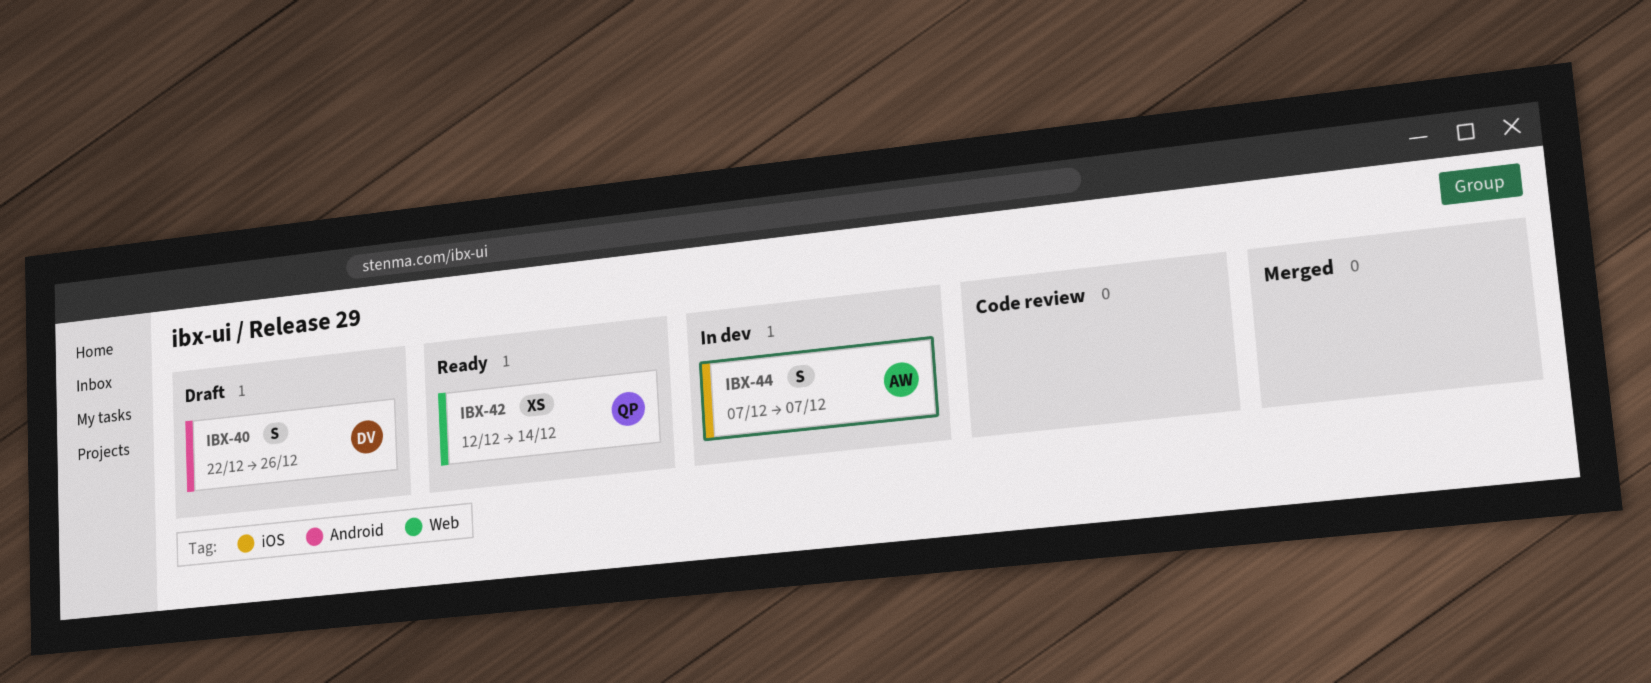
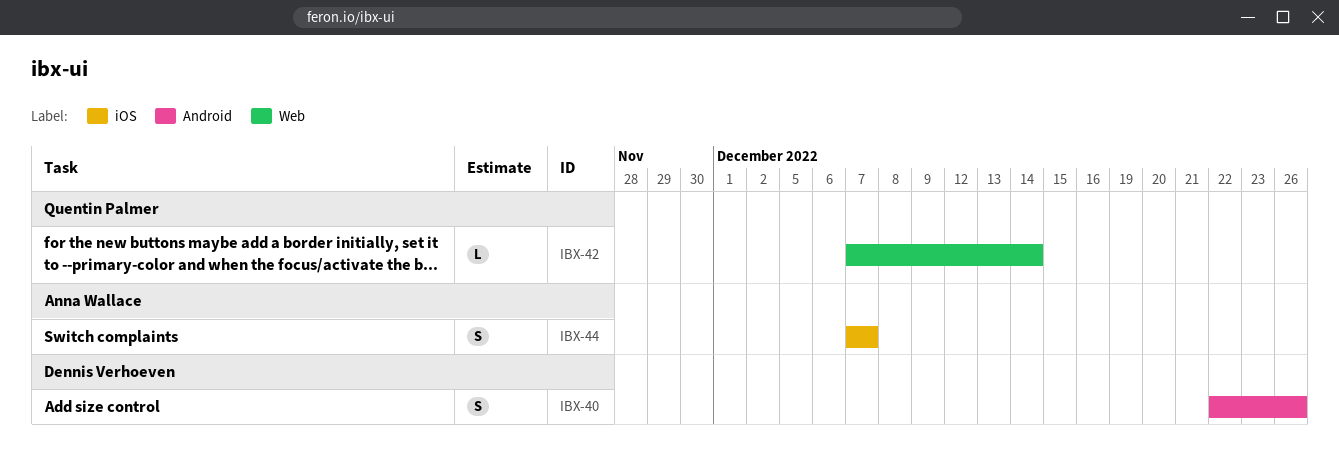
IBX-42, estimate: XS -> L
IBX-42, start: Dec 12 -> Dec 7

